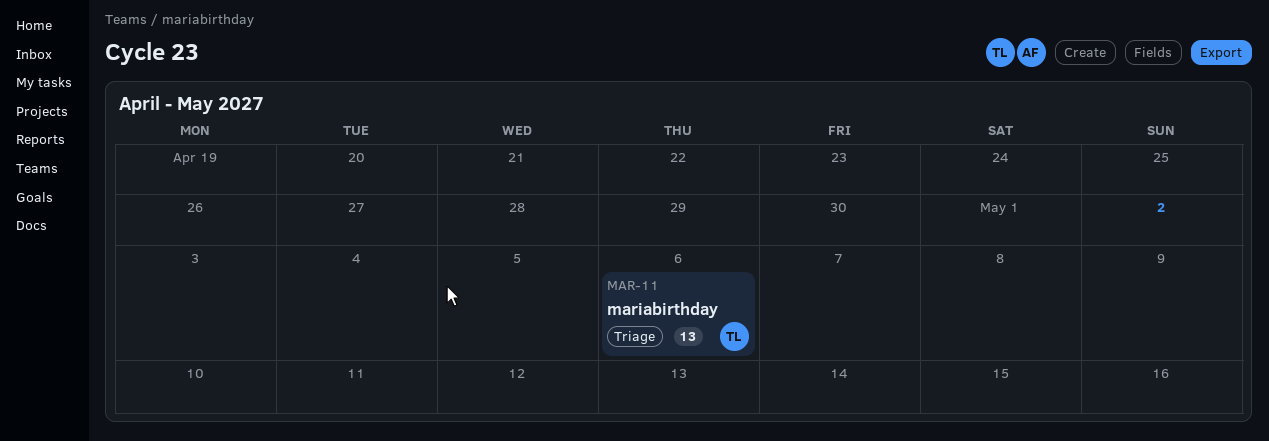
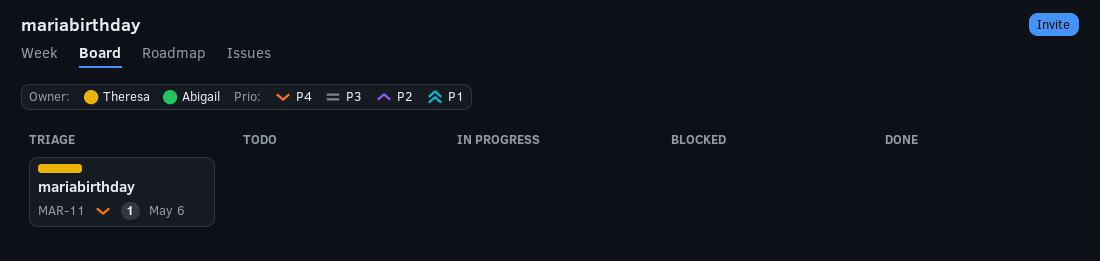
MAR-11, estimate: 13 -> 1

